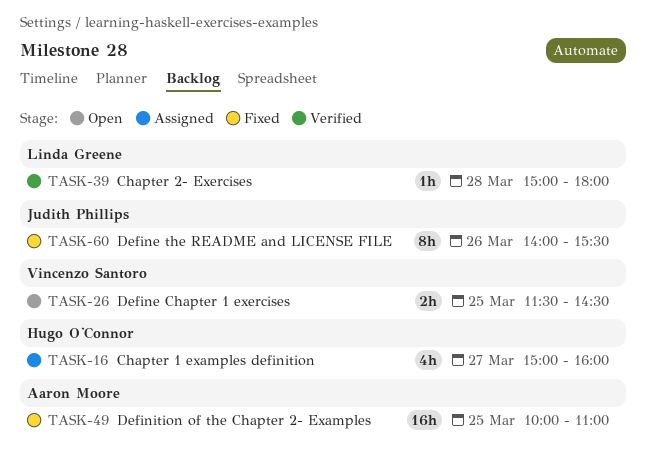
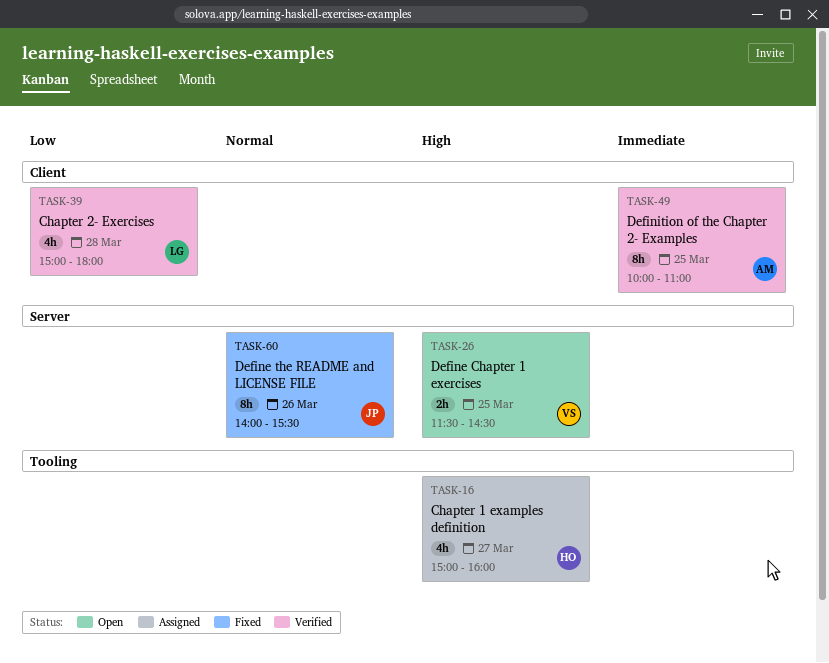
TASK-39, estimate: 1h -> 4h
TASK-49, status: Fixed -> Verified
TASK-49, estimate: 16h -> 8h

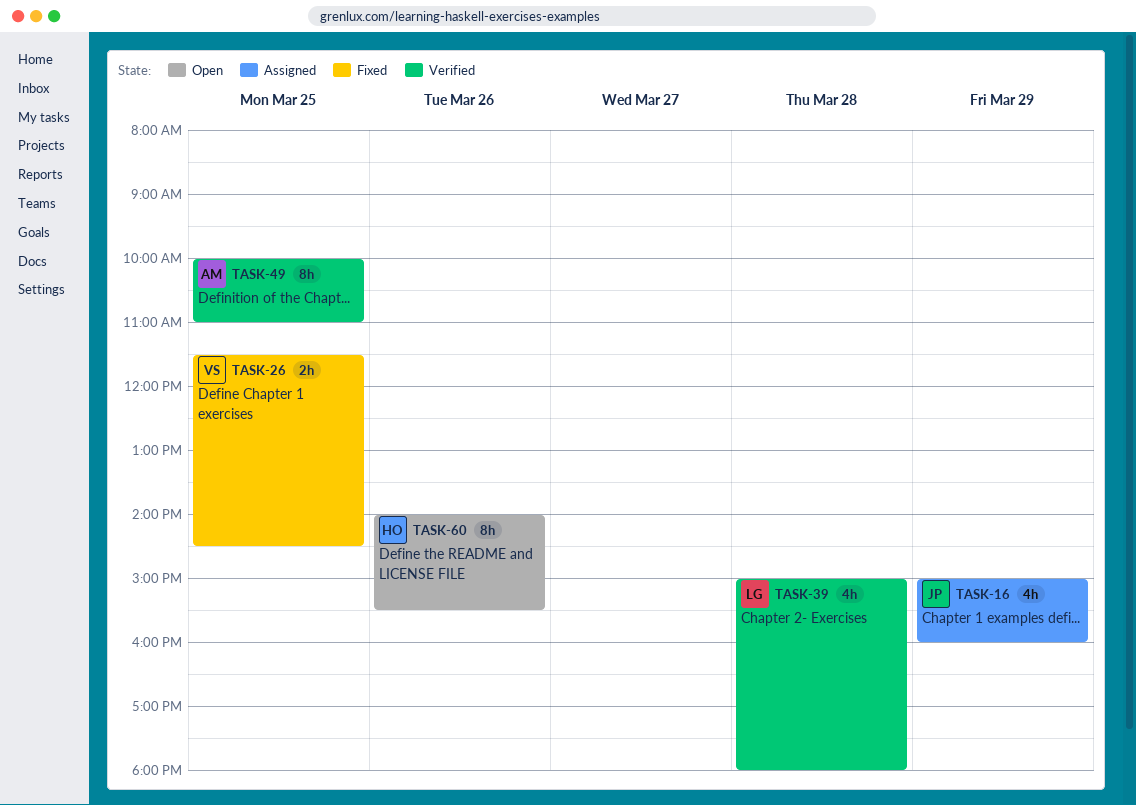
TASK-16, owner: HO -> JP
TASK-16, day: Mar 27 -> Mar 29
TASK-26, status: Open -> Fixed
TASK-60, status: Fixed -> Open
TASK-60, owner: JP -> HO

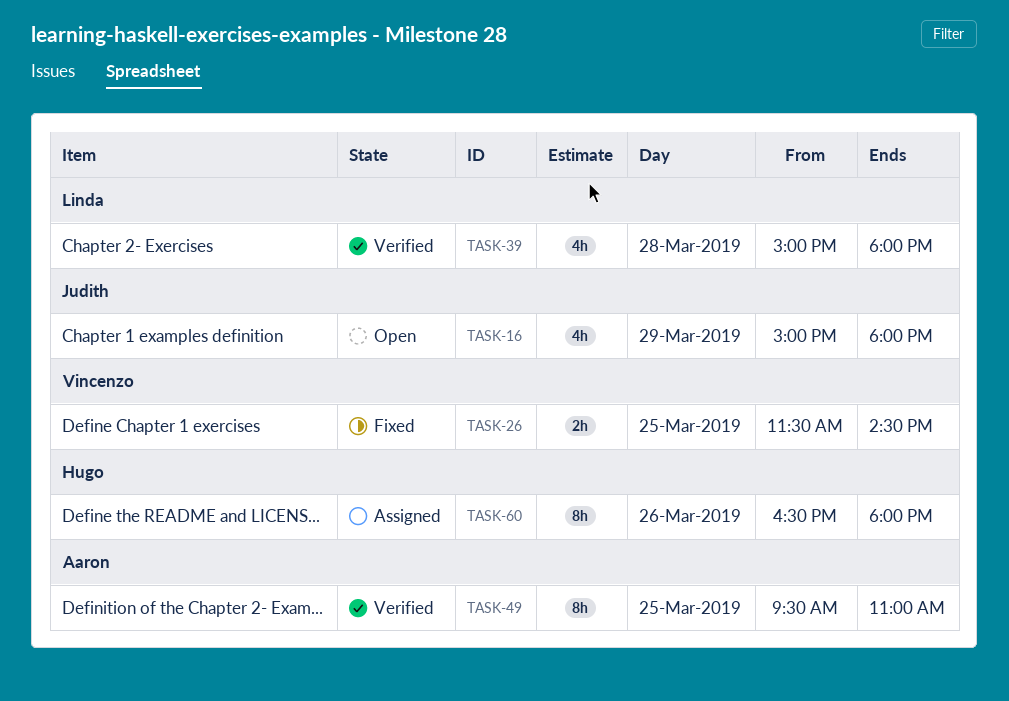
TASK-16, status: Assigned -> Open
TASK-16, ends: 16:00 -> 18:00
TASK-49, begins: 10:00 -> 09:30
TASK-60, status: Open -> Assigned
TASK-60, begins: 14:00 -> 16:30
TASK-60, ends: 15:30 -> 18:00

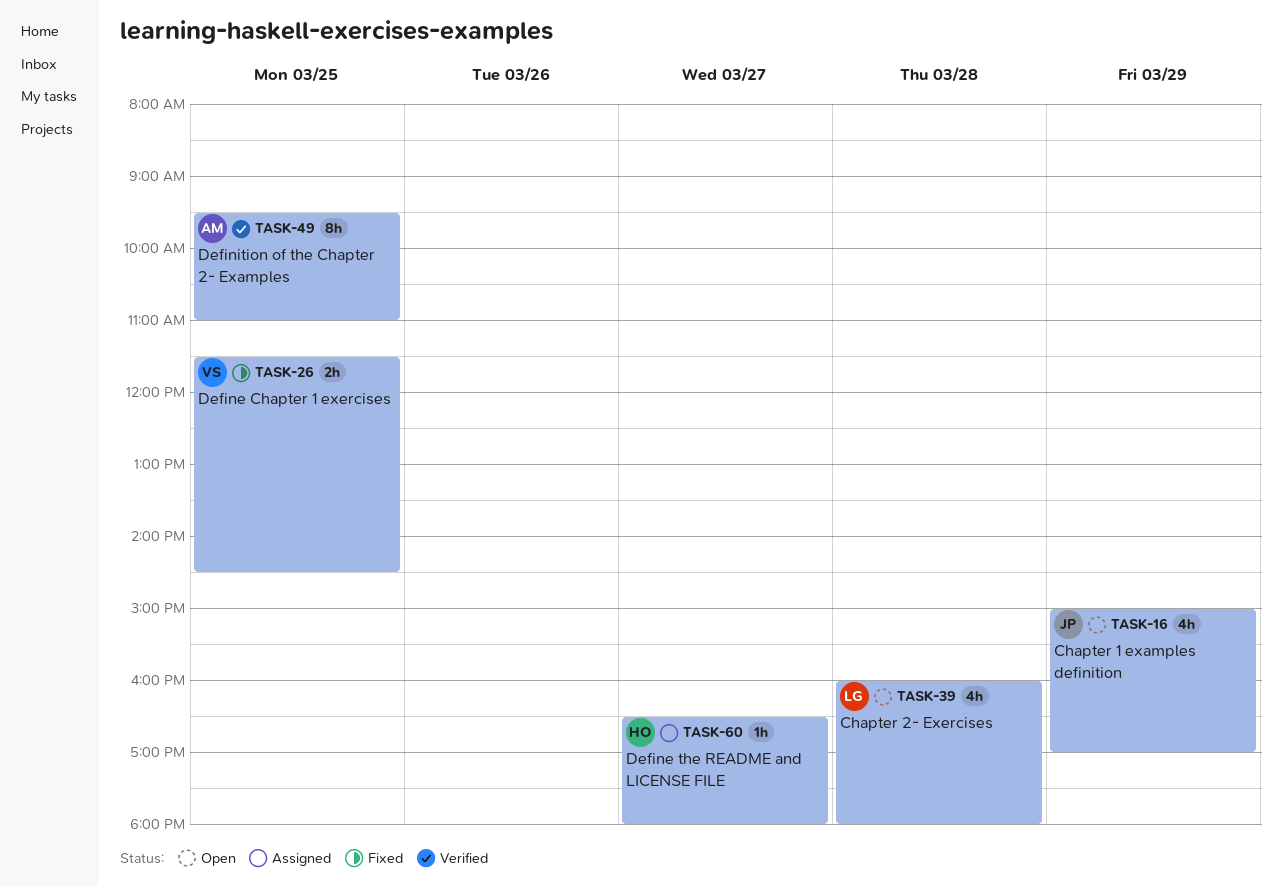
TASK-16, ends: 18:00 -> 17:00
TASK-39, status: Verified -> Open
TASK-39, begins: 15:00 -> 16:00
TASK-60, estimate: 8h -> 1h
TASK-60, day: Mar 26 -> Mar 27

